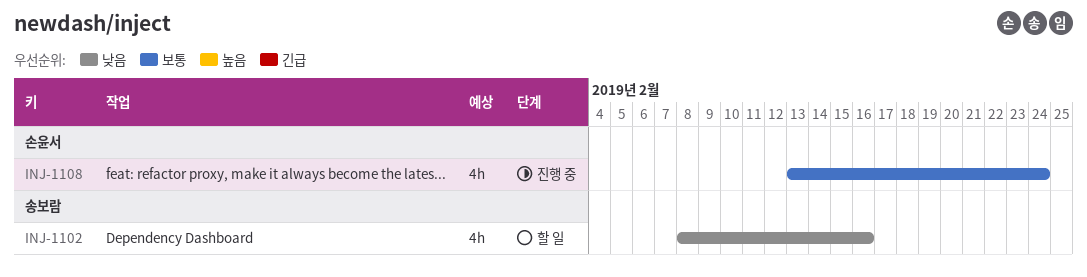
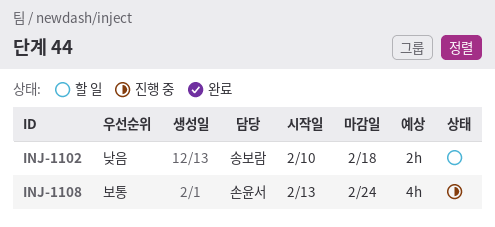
INJ-1102, estimate: 4h -> 2h
INJ-1102, start: Feb 8 -> Feb 10
INJ-1102, due: Feb 16 -> Feb 18

